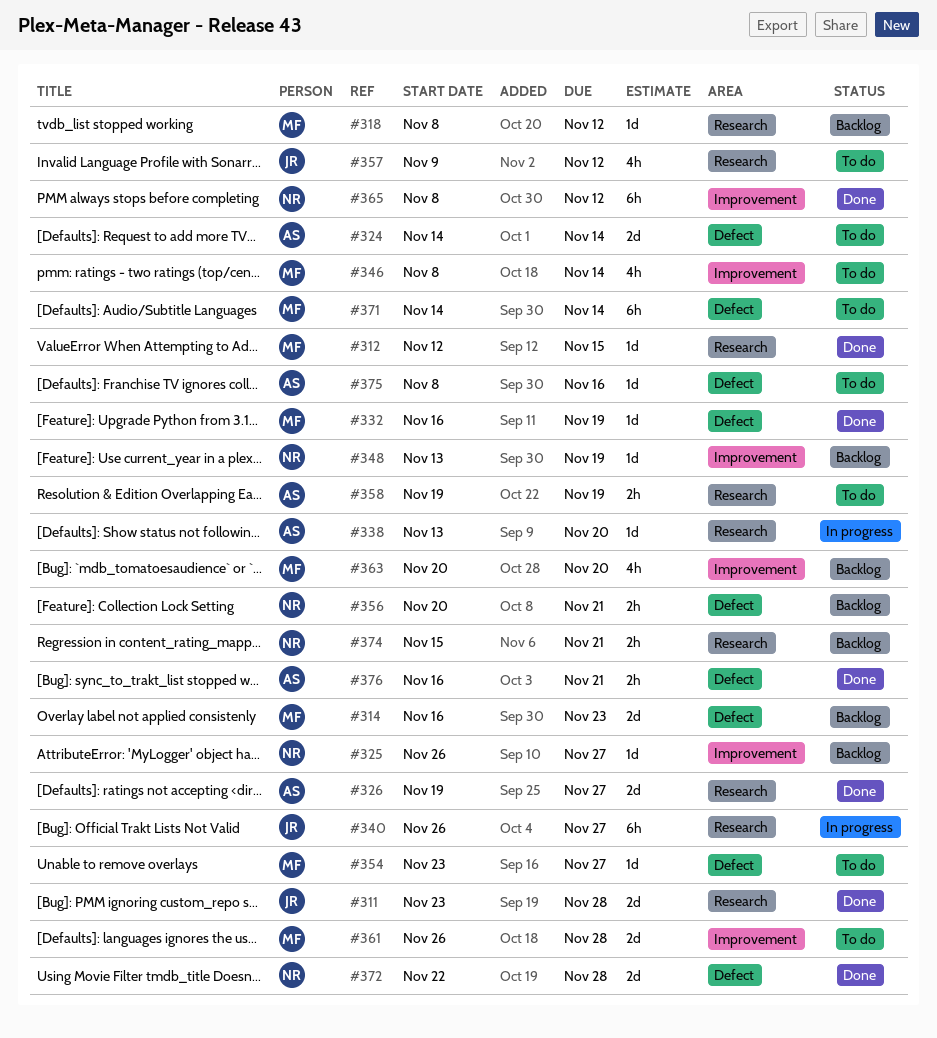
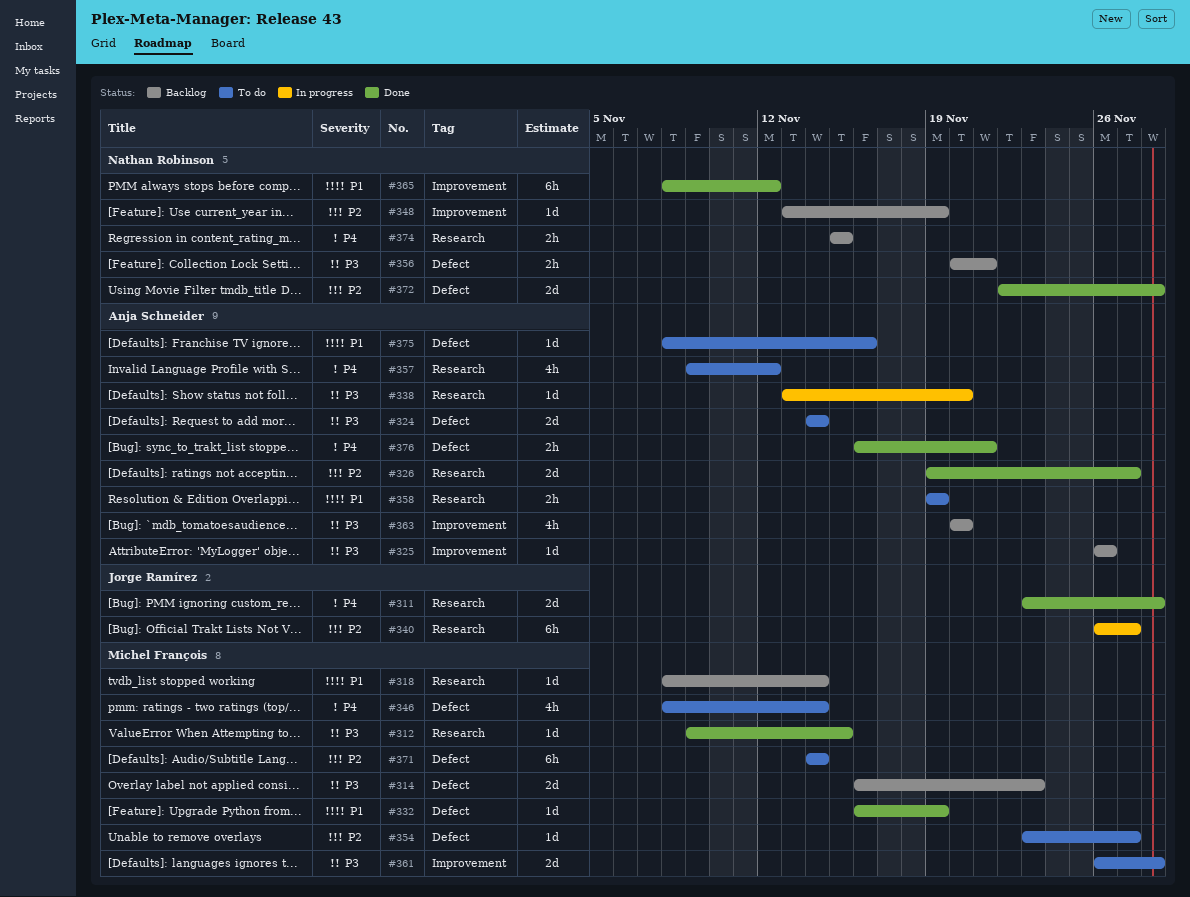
#312, start: Nov 12 -> Nov 9
#318, due: Nov 12 -> Nov 14
#325, owner: Nathan Robinson -> Anja Schneider
#325, due: Nov 27 -> Nov 26
#346, label: Improvement -> Defect
#357, owner: Jorge Ramírez -> Anja Schneider
#363, owner: Michel François -> Anja Schneider
#374, due: Nov 21 -> Nov 15

